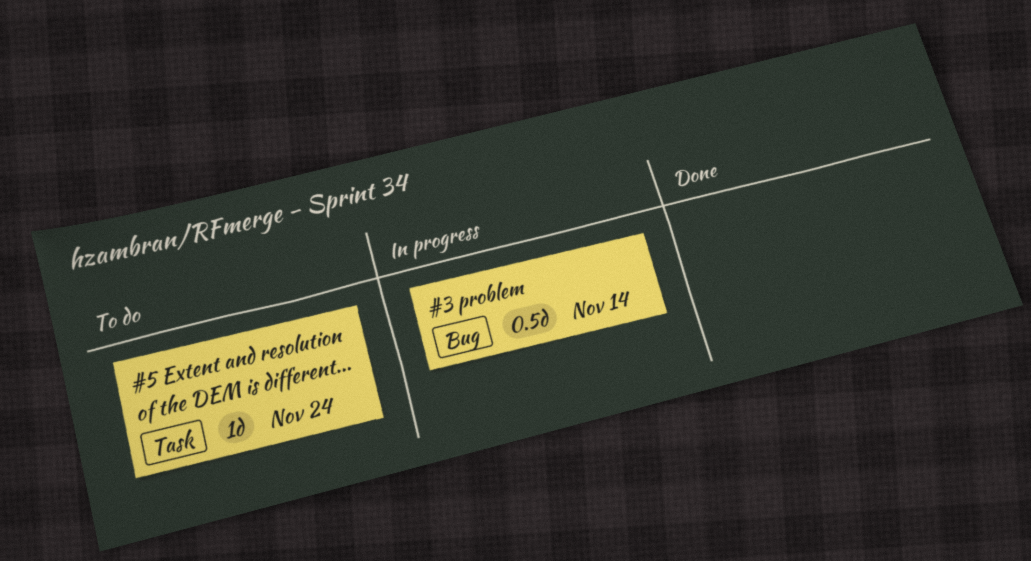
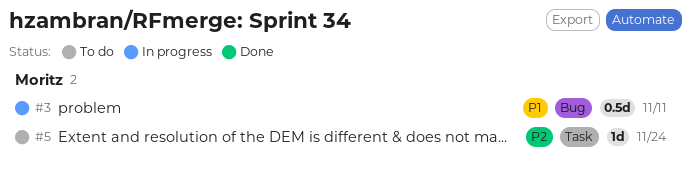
#3, due: Nov 14 -> Nov 11

